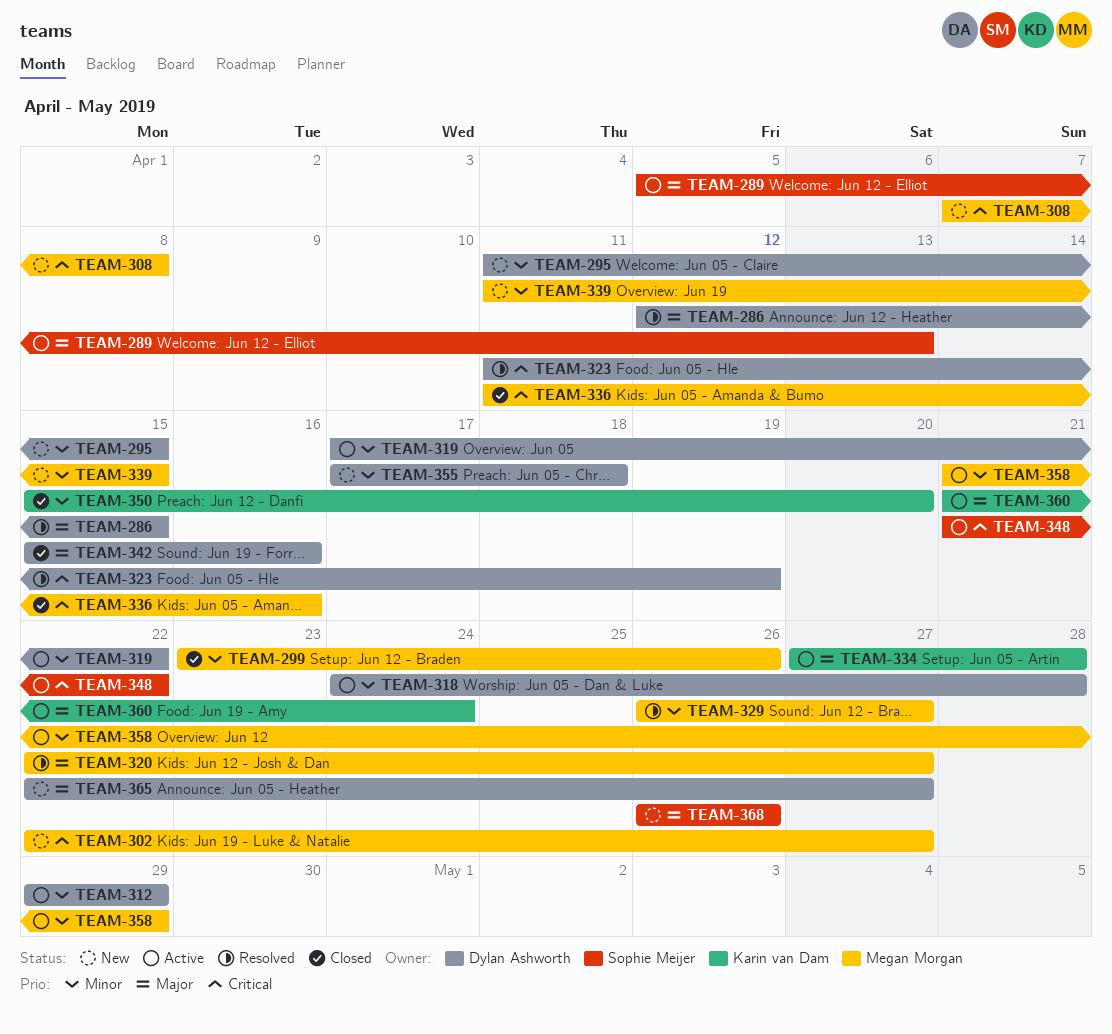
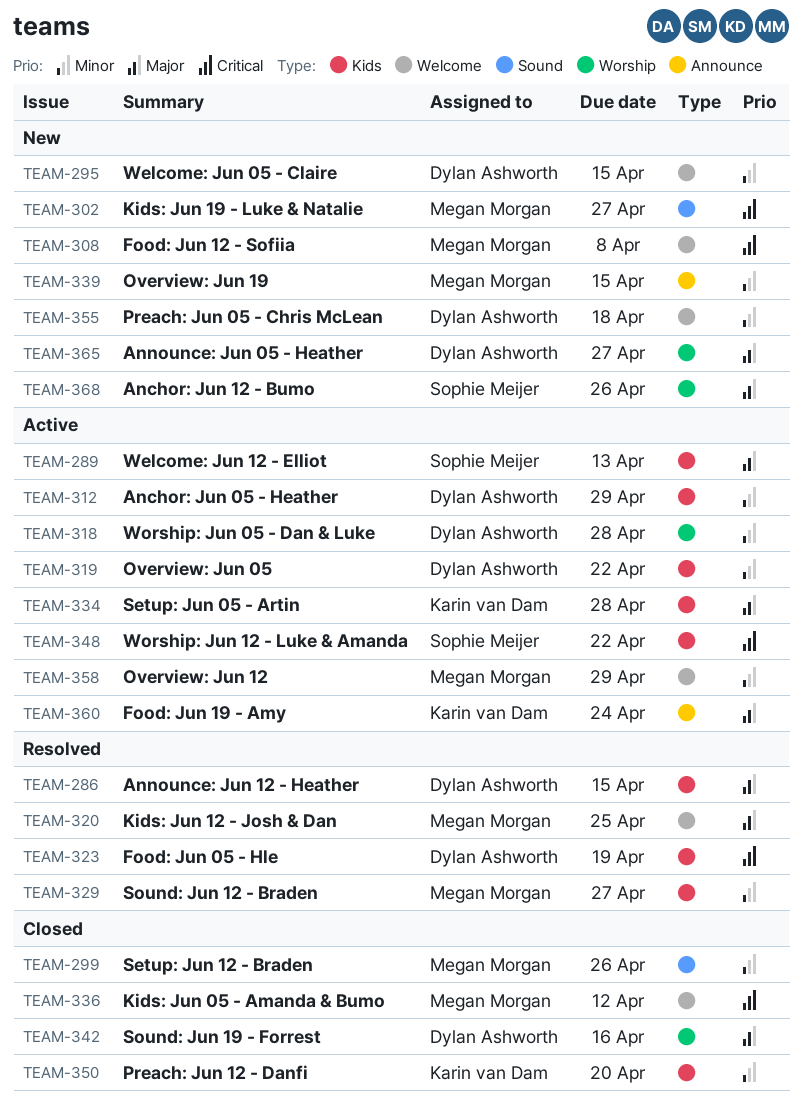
TEAM-320, due: Apr 27 -> Apr 25
TEAM-336, due: Apr 16 -> Apr 12

